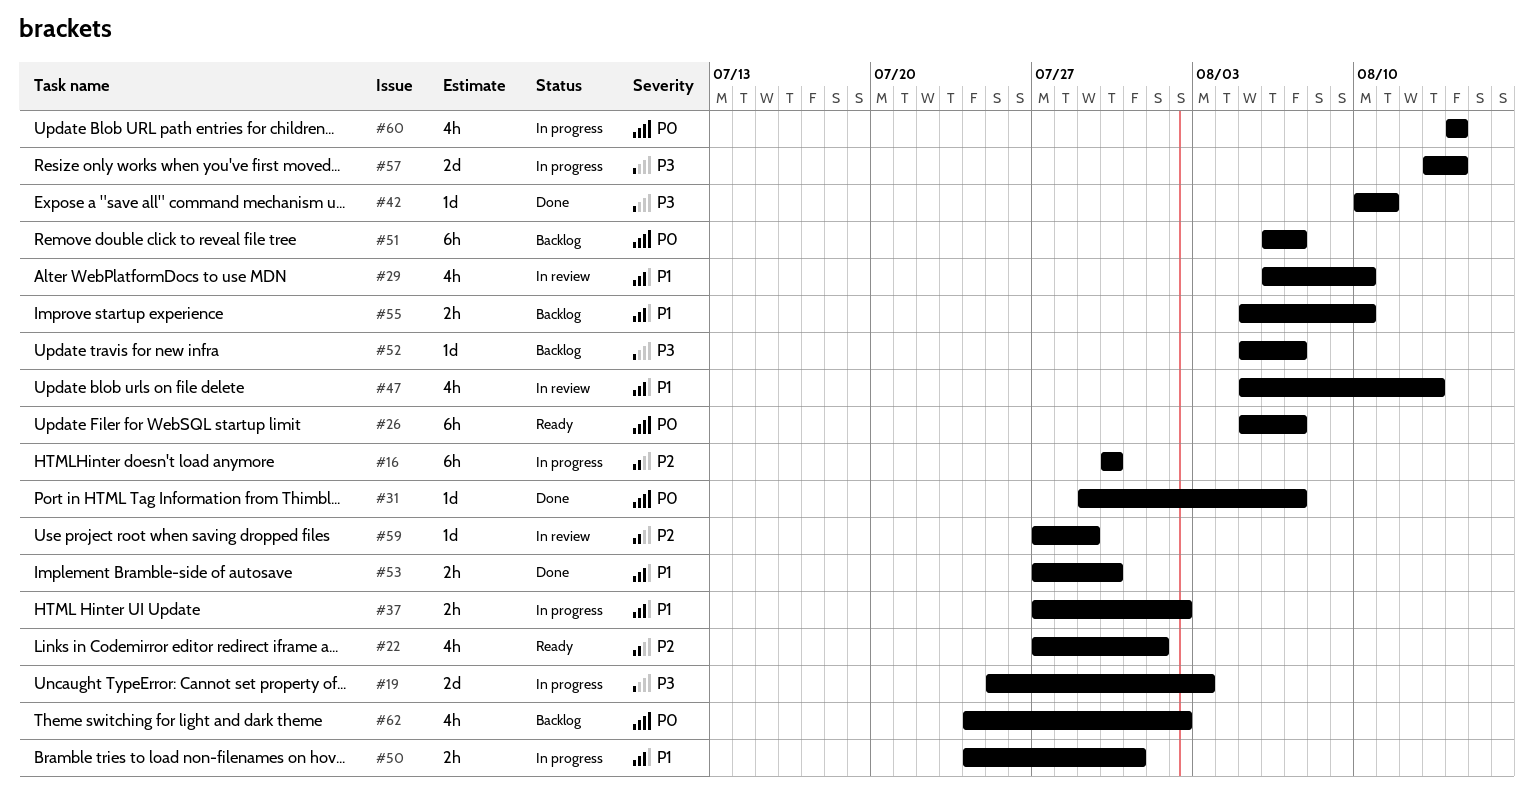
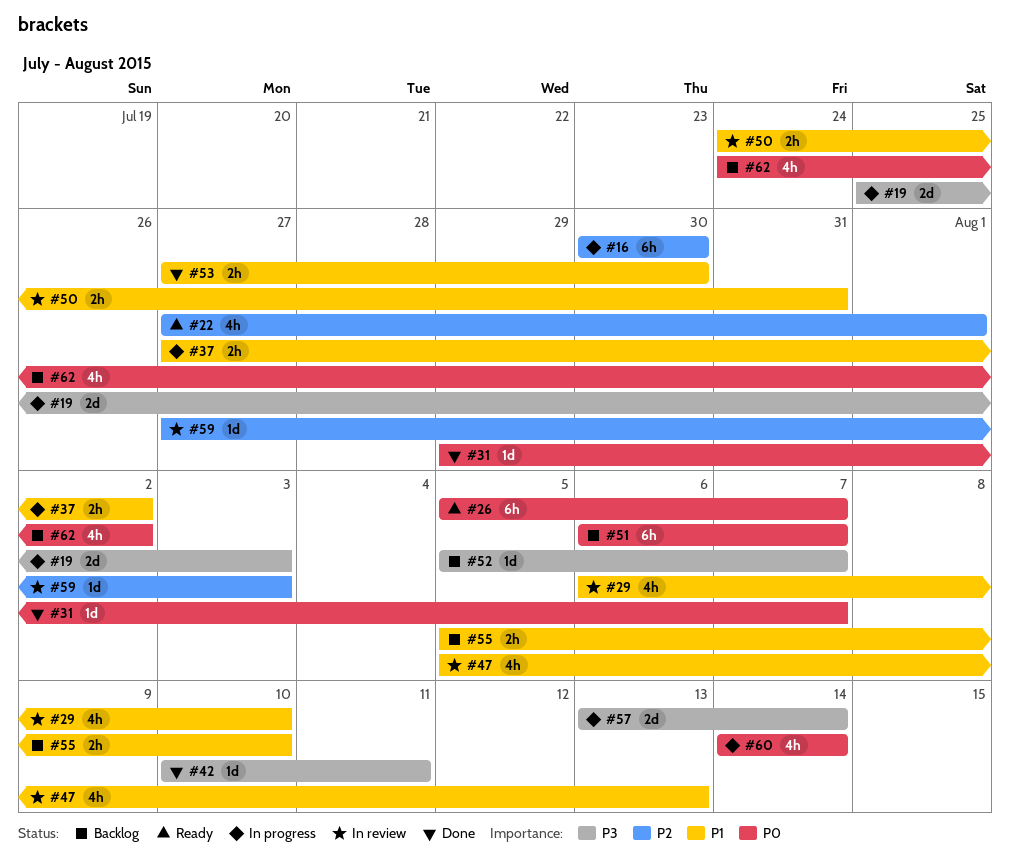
#50, status: In progress -> In review
#59, due: Jul 29 -> Aug 3

